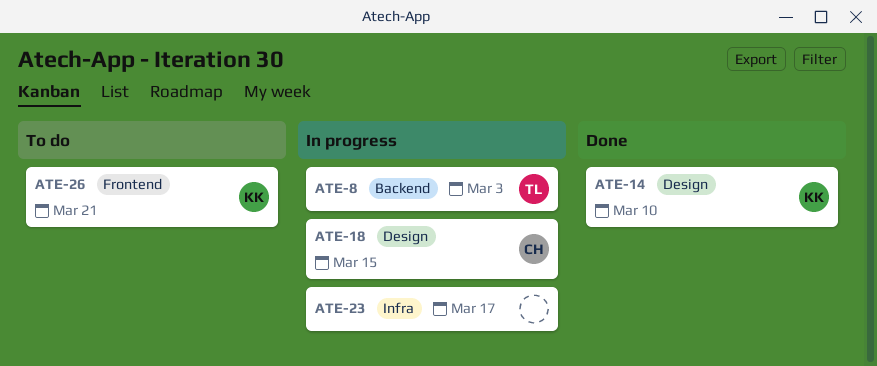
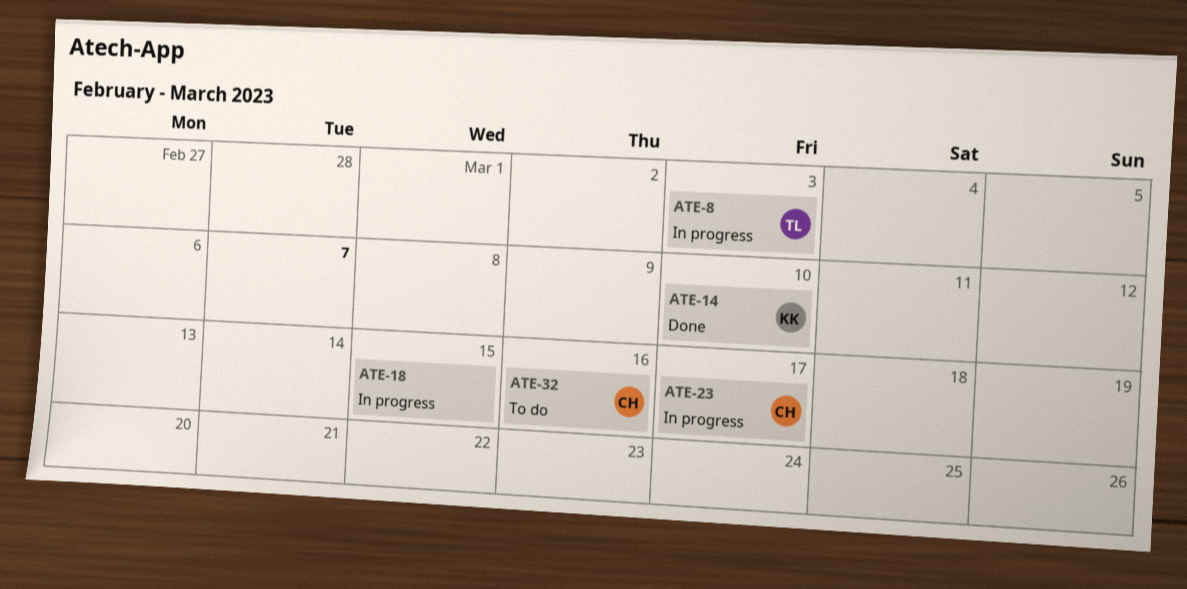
ATE-18, owner: CH -> none
ATE-23, owner: none -> CH
ATE-26: present -> none
ATE-32: none -> present

